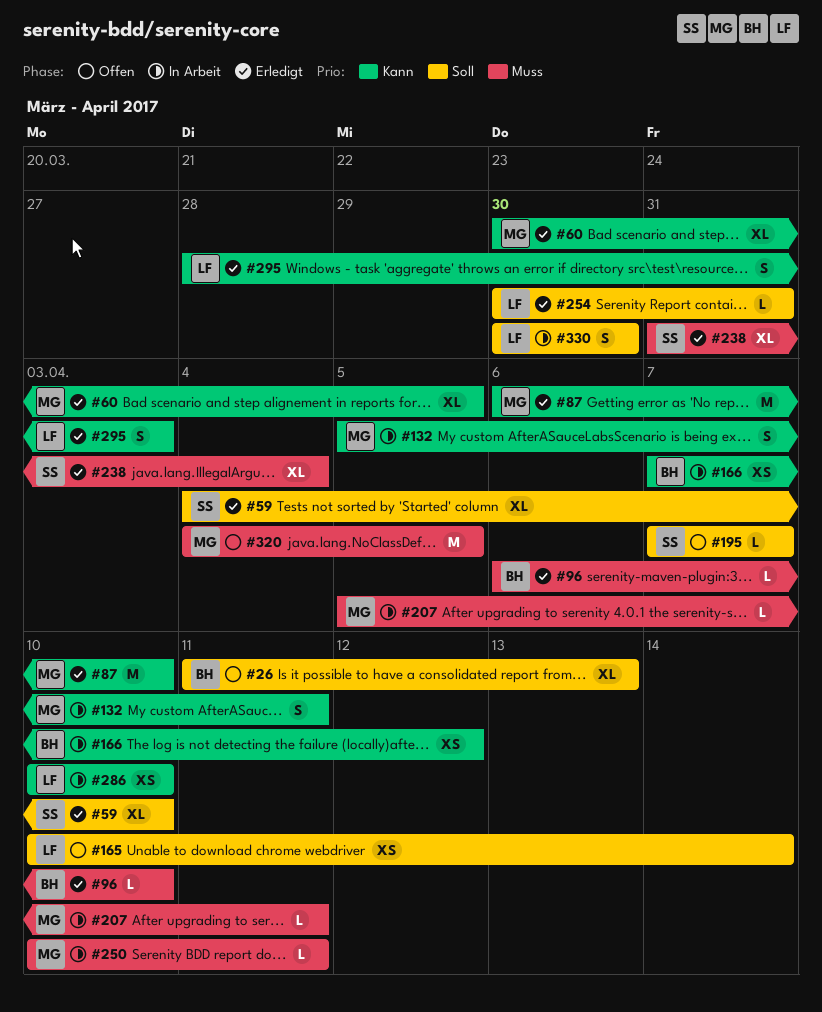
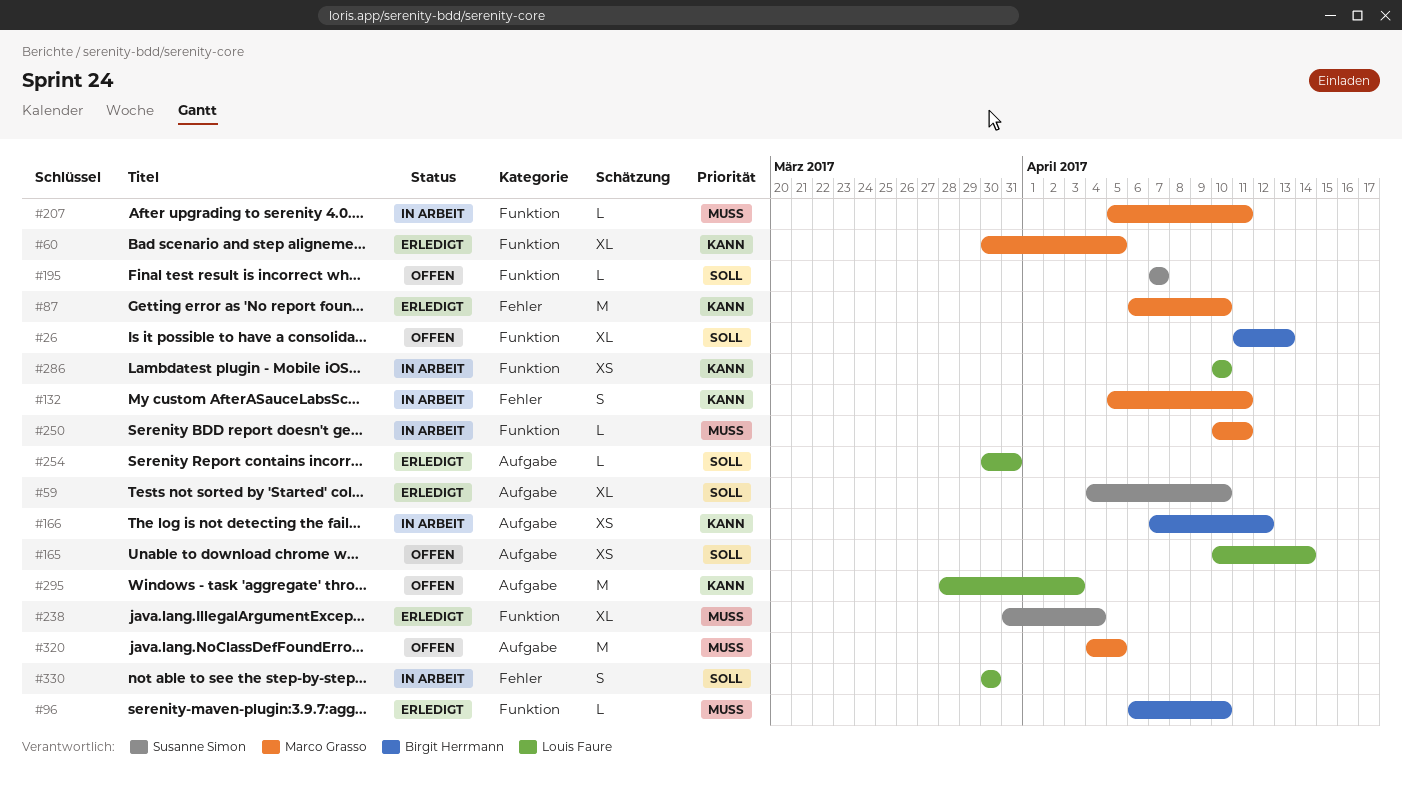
#295, status: Erledigt -> Offen
#295, estimate: S -> M

